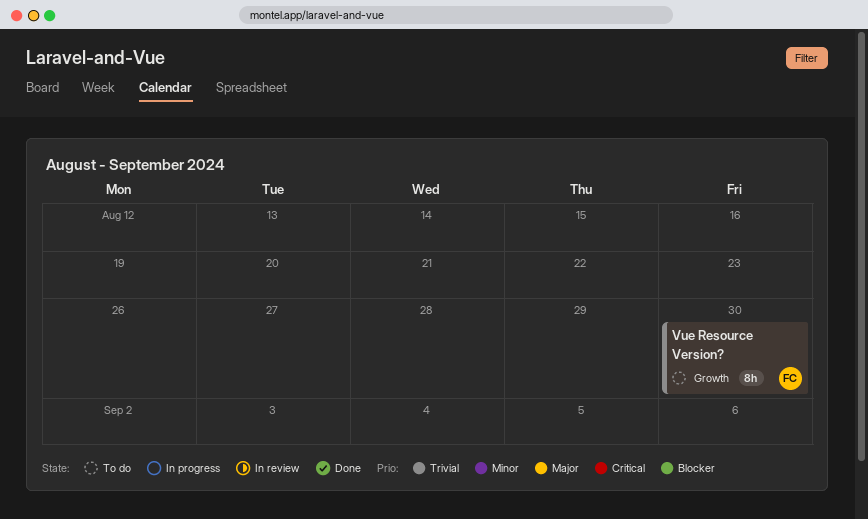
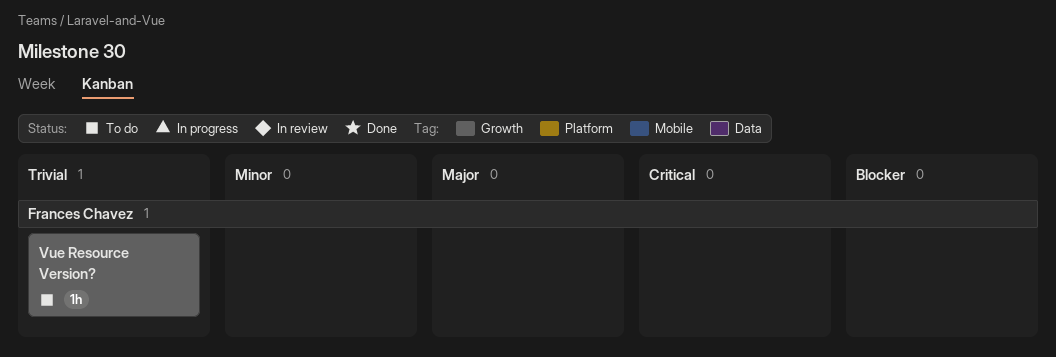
Vue Resource Version?, estimate: 8h -> 1h

